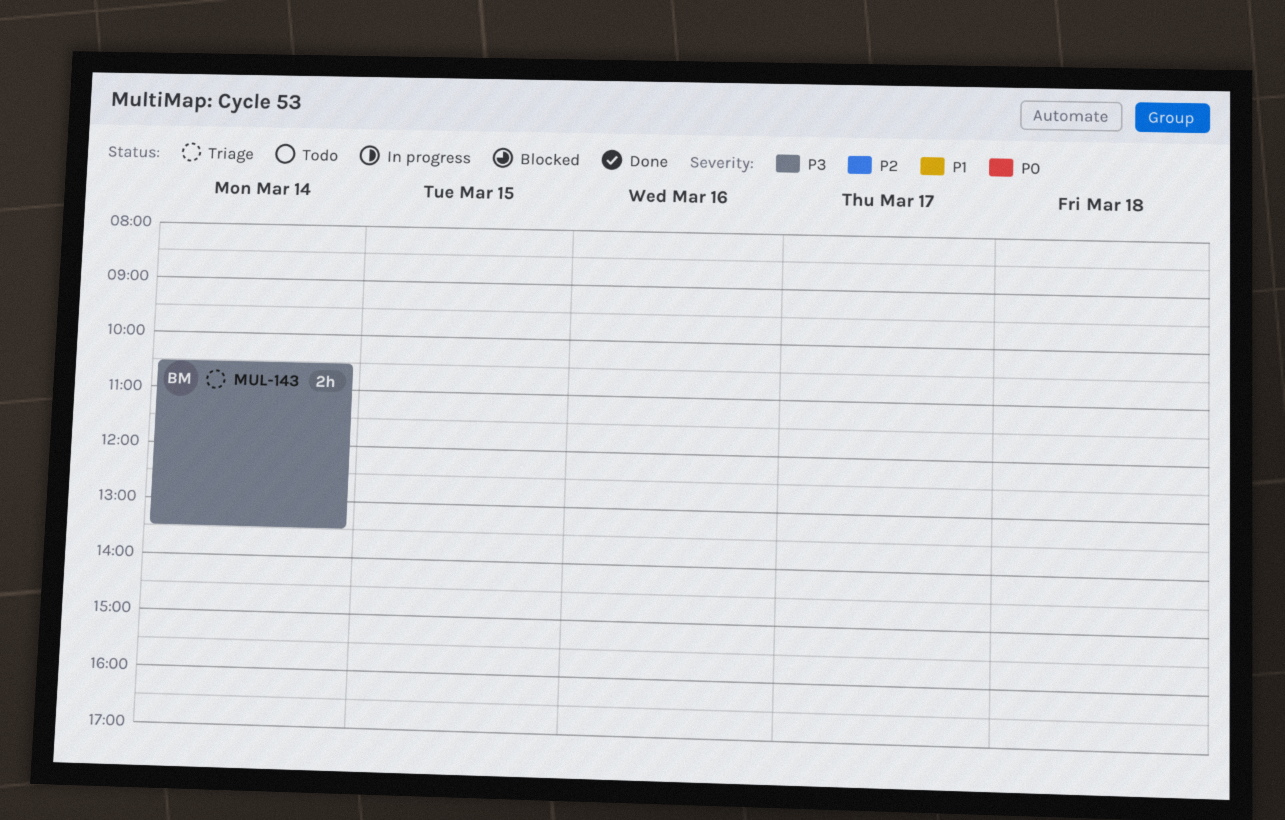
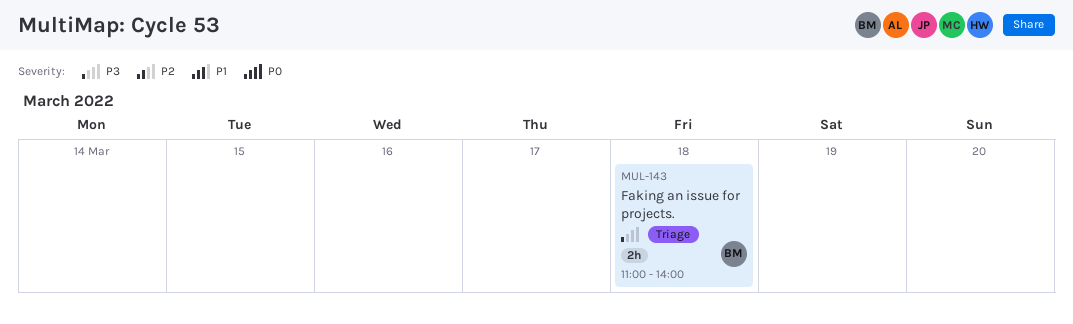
MUL-143, day: Mar 14 -> Mar 18
MUL-143, begins: 10:30 -> 11:00
MUL-143, ends: 13:30 -> 14:00

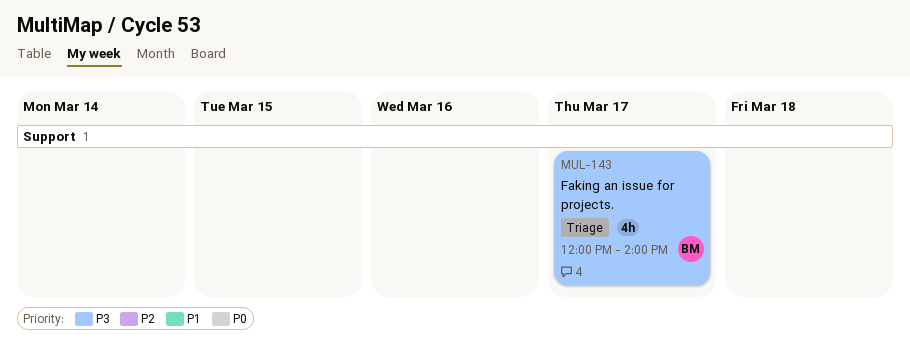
MUL-143, estimate: 2h -> 4h
MUL-143, day: Mar 18 -> Mar 17
MUL-143, begins: 11:00 -> 12:00

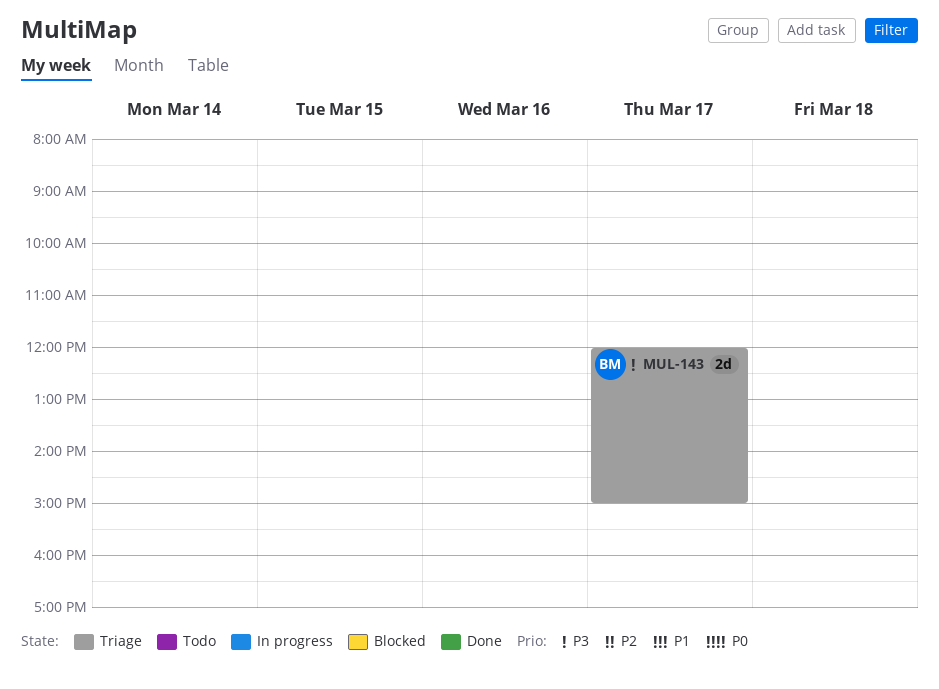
MUL-143, estimate: 4h -> 2d
MUL-143, ends: 14:00 -> 15:00

